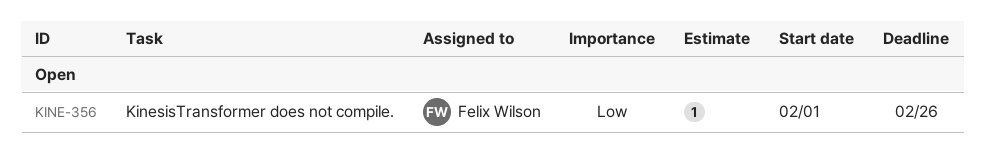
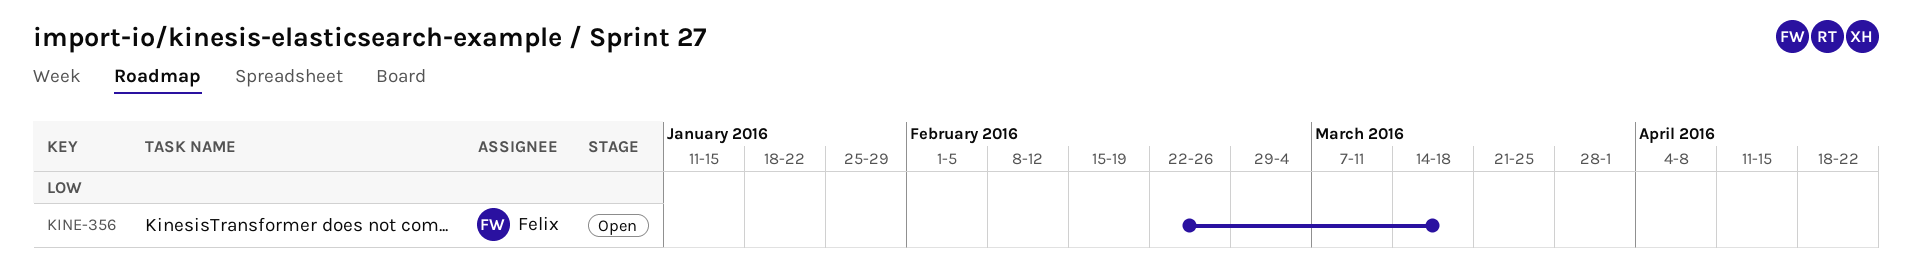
KINE-356, start: Feb 1 -> Feb 22
KINE-356, due: Feb 26 -> Mar 18

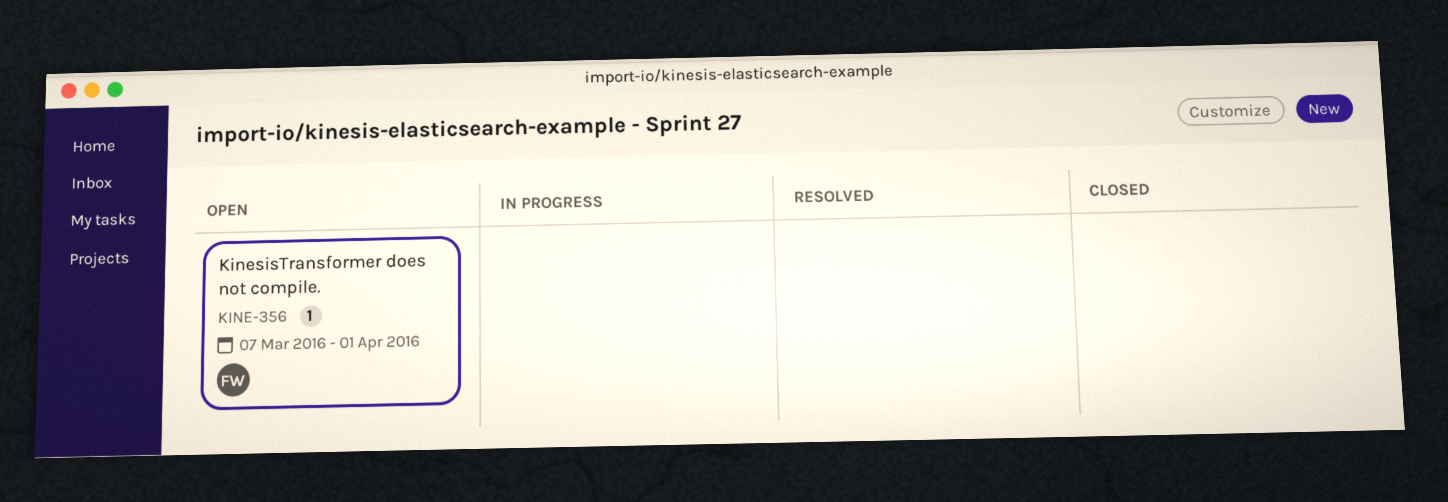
KINE-356, start: Feb 22 -> Mar 7
KINE-356, due: Mar 18 -> Apr 1

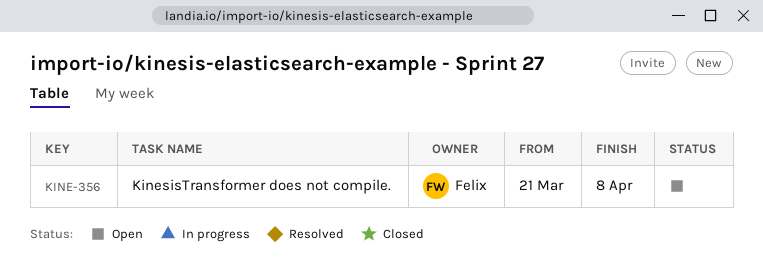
KINE-356, start: Mar 7 -> Mar 21
KINE-356, due: Apr 1 -> Apr 8

